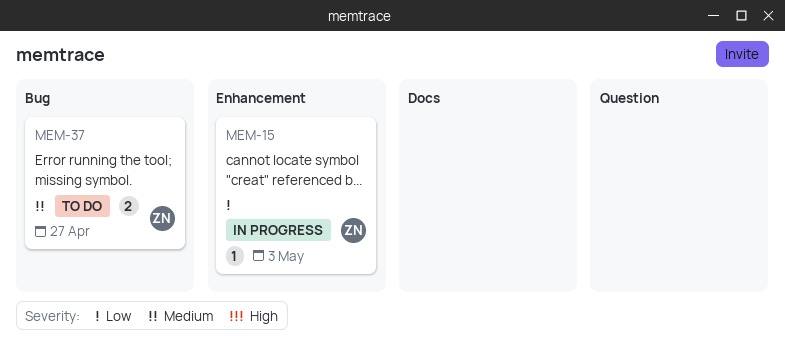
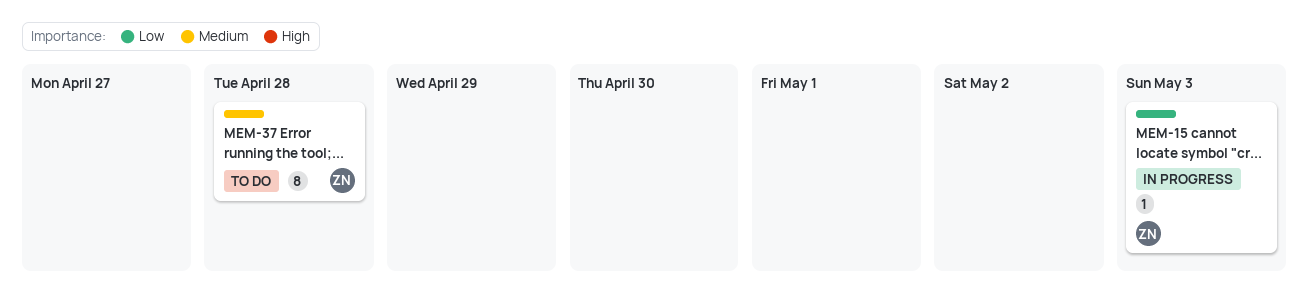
MEM-37, estimate: 2 -> 8
MEM-37, due: Apr 27 -> Apr 28

